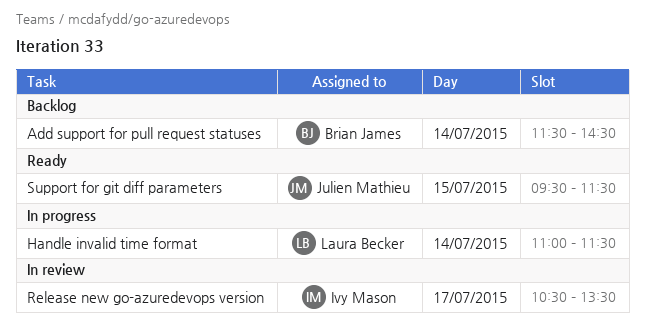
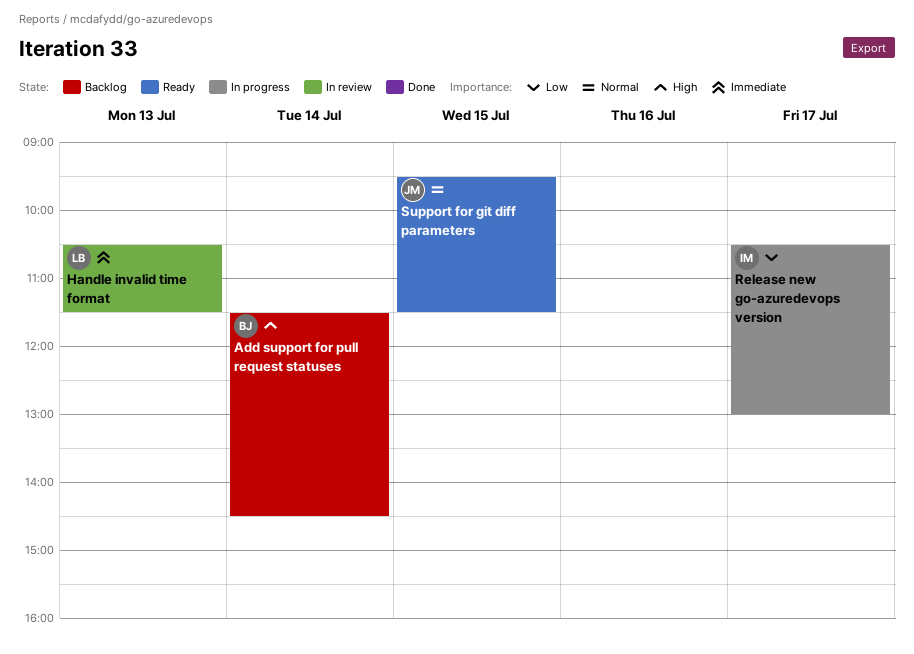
Handle invalid time format, status: In progress -> In review
Handle invalid time format, day: Jul 14 -> Jul 13
Handle invalid time format, begins: 11:00 -> 10:30
Release new go-azuredevops version, status: In review -> In progress
Release new go-azuredevops version, ends: 13:30 -> 13:00

